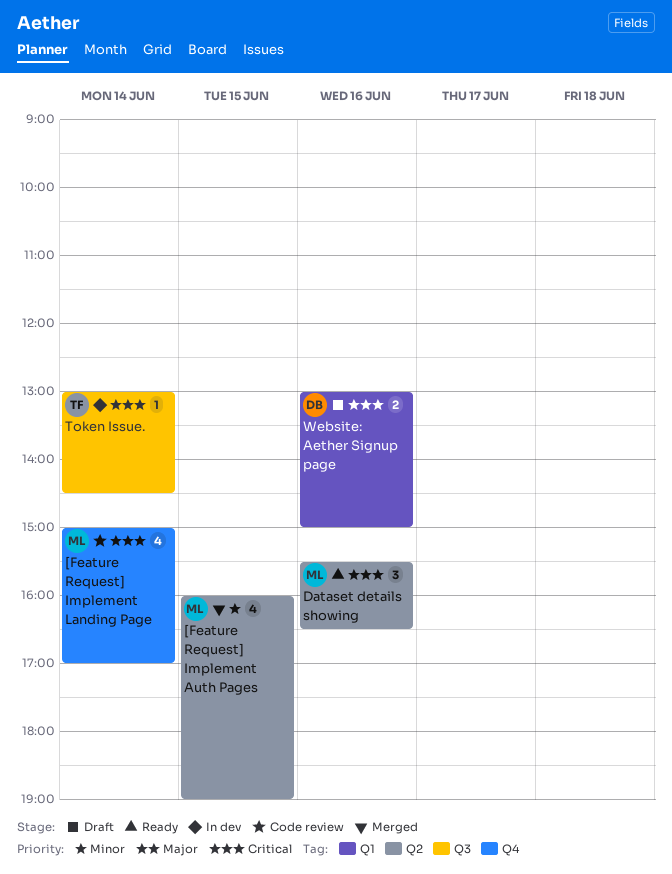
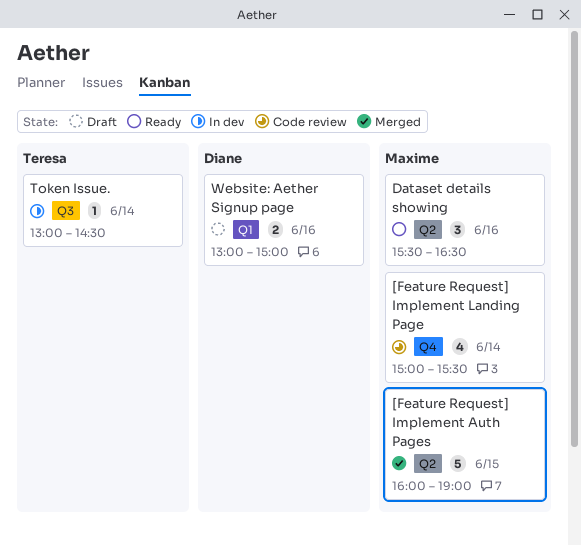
[Feature Request] Implement Auth Pages, estimate: 4 -> 5
[Feature Request] Implement Landing Page, ends: 17:00 -> 15:30

